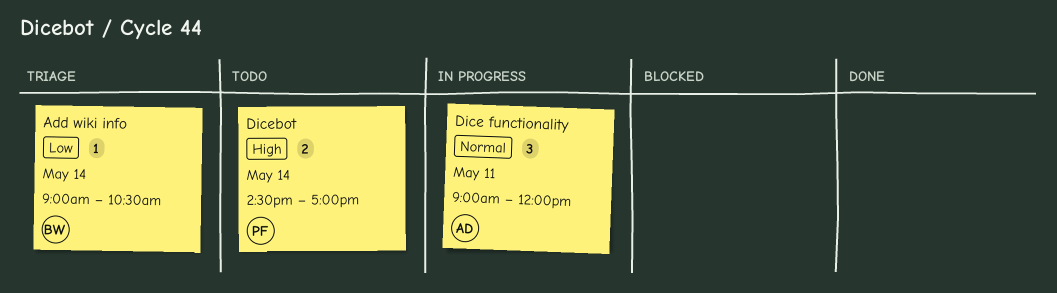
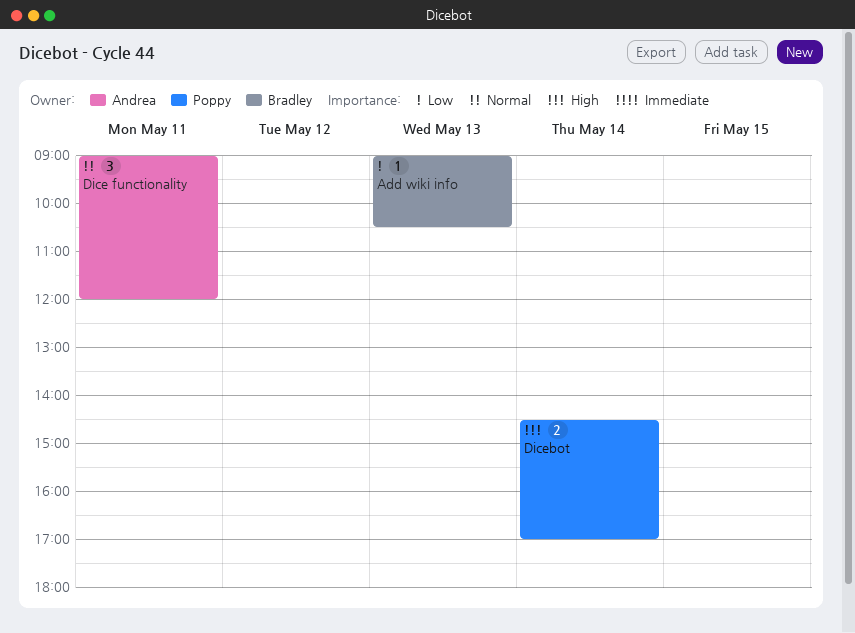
Add wiki info, day: May 14 -> May 13

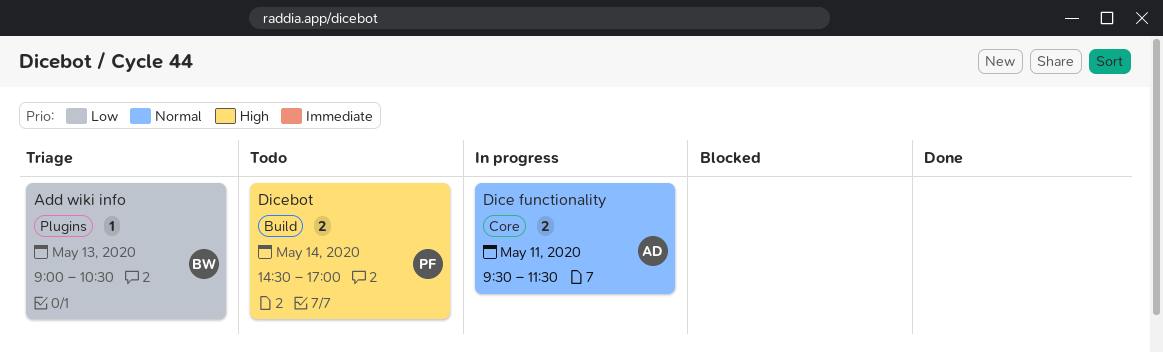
Dice functionality, estimate: 3 -> 2
Dice functionality, begins: 09:00 -> 09:30
Dice functionality, ends: 12:00 -> 11:30

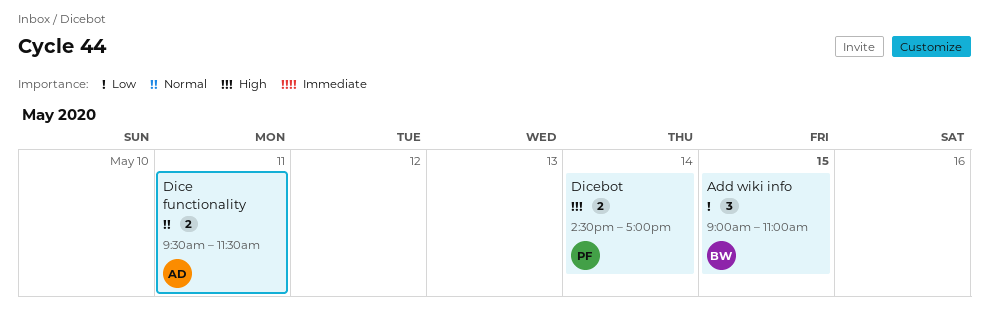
Add wiki info, estimate: 1 -> 3
Add wiki info, day: May 13 -> May 15
Add wiki info, ends: 10:30 -> 11:00

